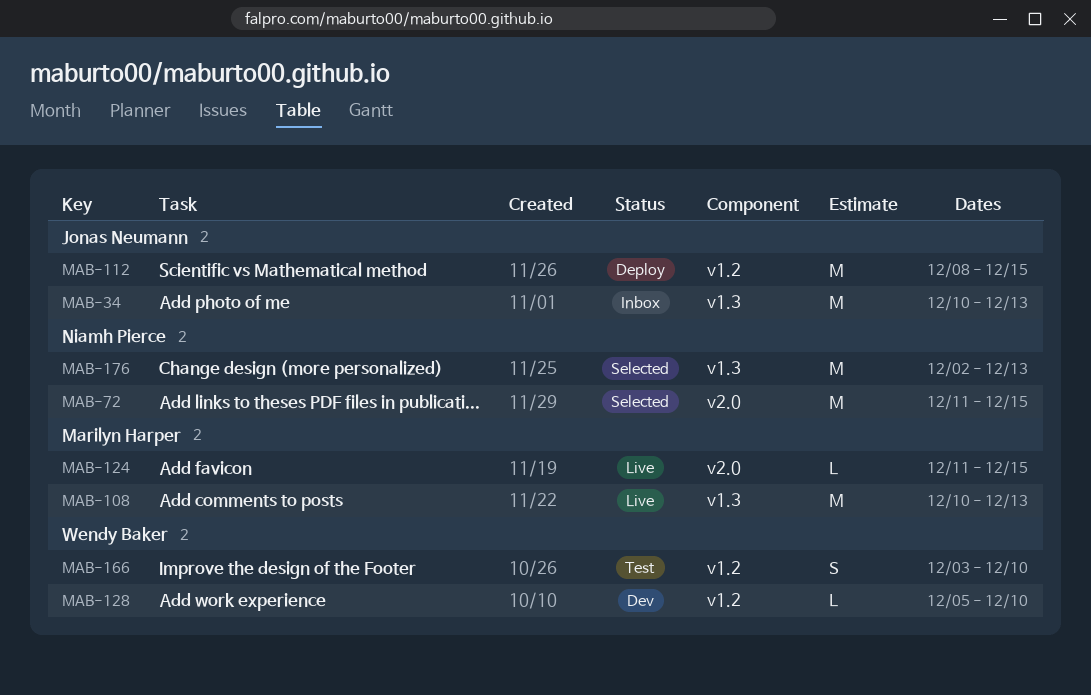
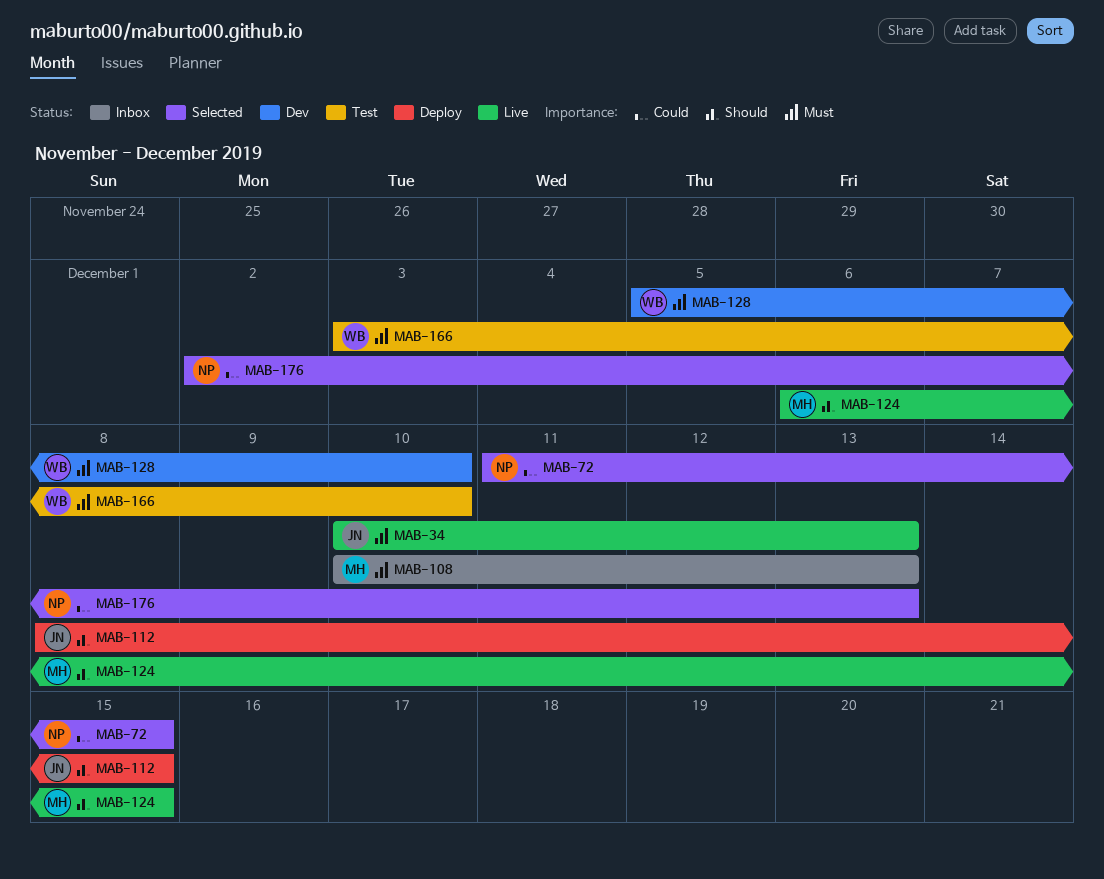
MAB-34, status: Inbox -> Live
MAB-108, status: Live -> Inbox
MAB-124, start: Dec 11 -> Dec 6

